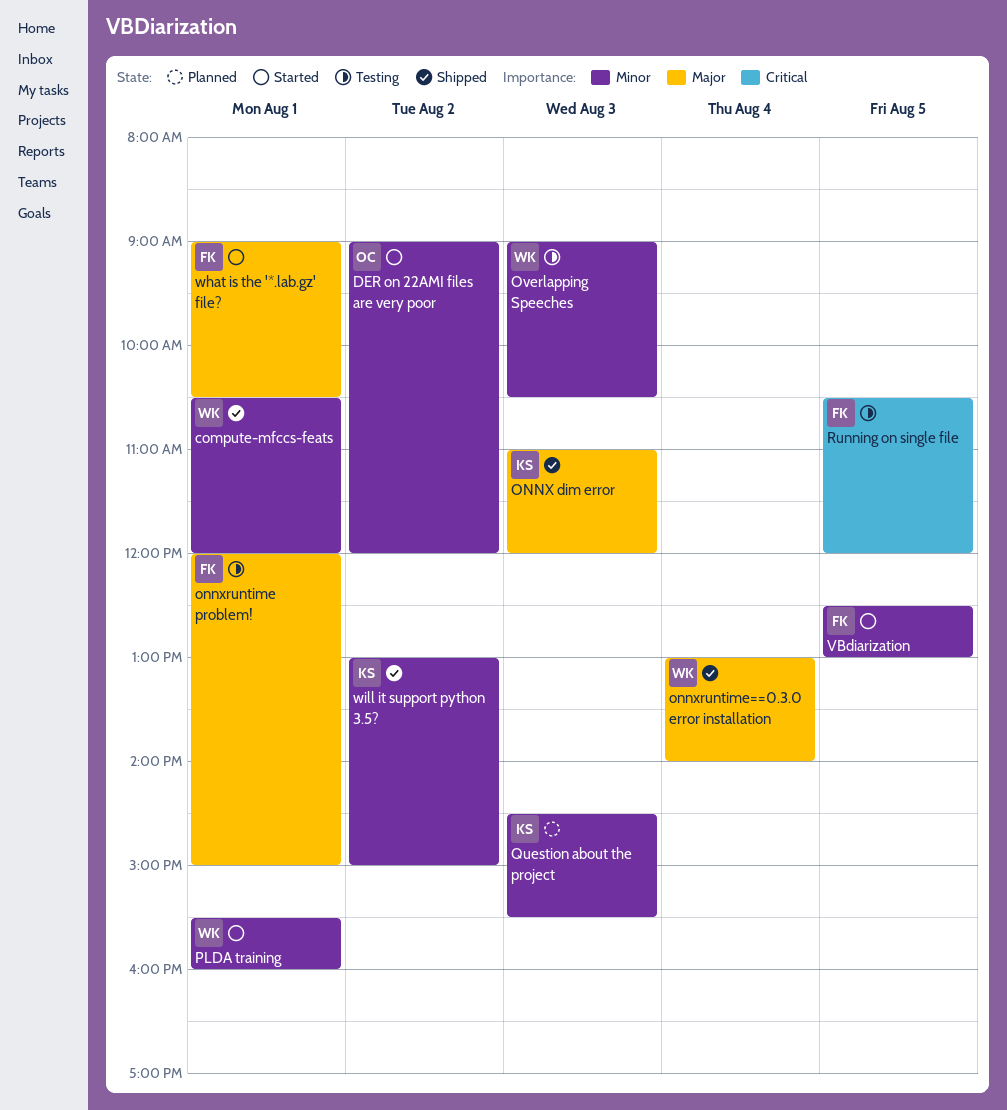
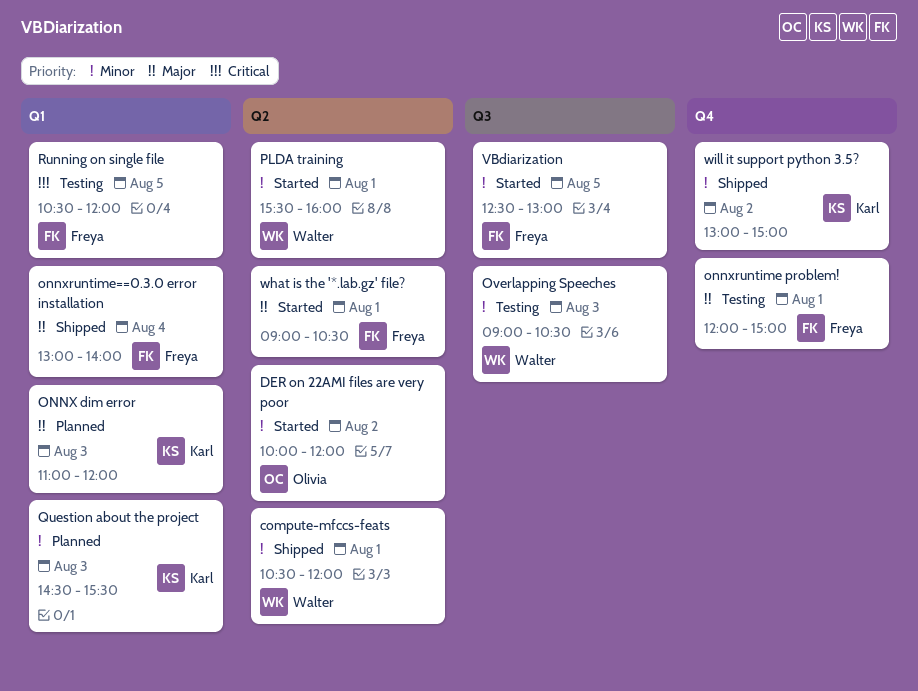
DER on 22AMI files are very poor, begins: 09:00 -> 10:00
ONNX dim error, status: Shipped -> Planned
onnxruntime==0.3.0 error installation, owner: Walter -> Freya

